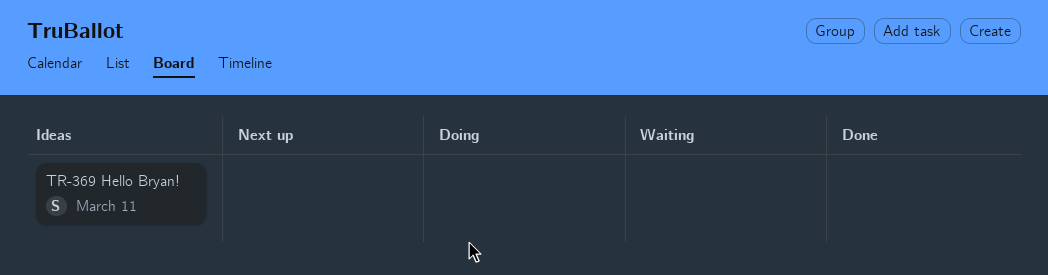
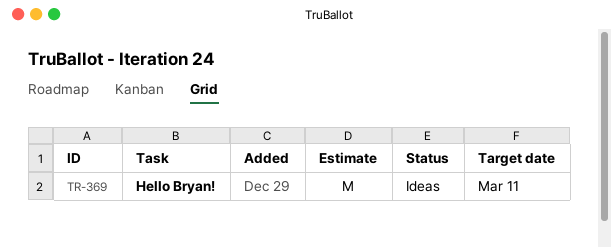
TR-369, estimate: S -> M

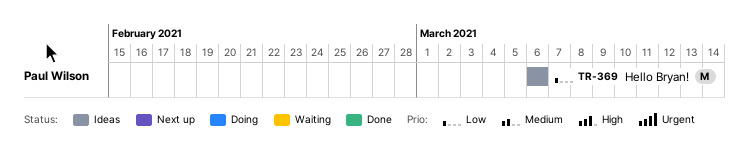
TR-369, due: Mar 11 -> Mar 6

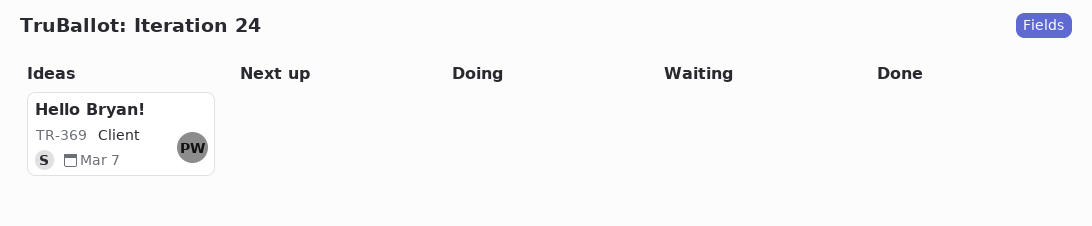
TR-369, estimate: M -> S
TR-369, due: Mar 6 -> Mar 7

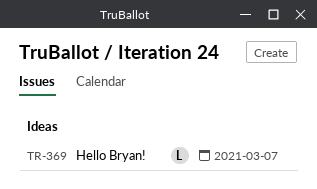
TR-369, estimate: S -> L

